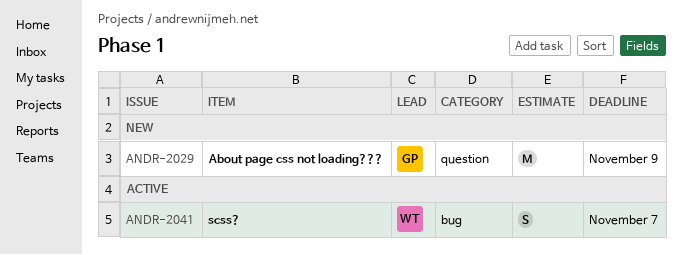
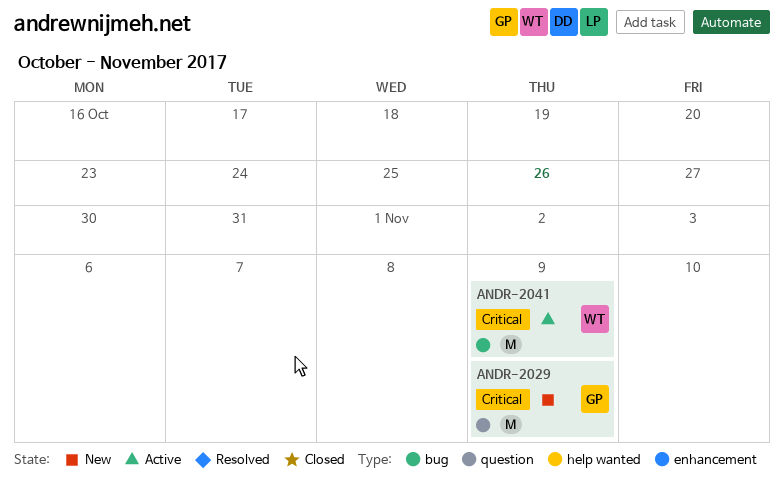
ANDR-2041, estimate: S -> M
ANDR-2041, due: Nov 7 -> Nov 9

